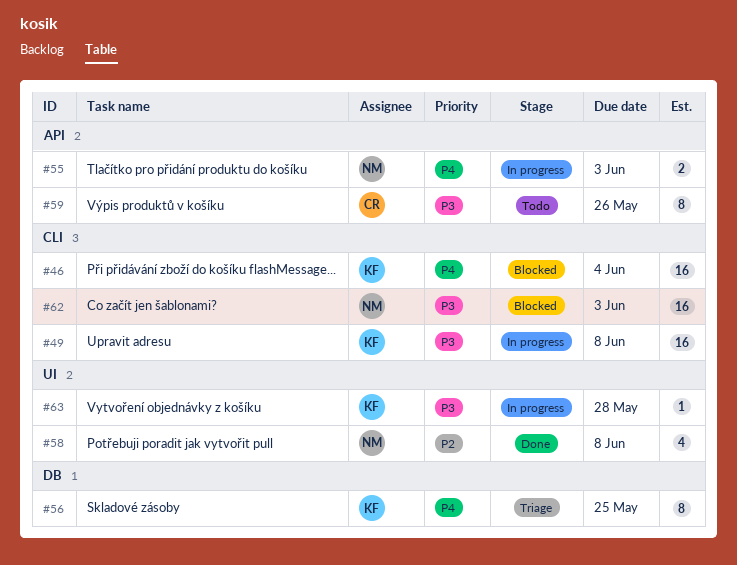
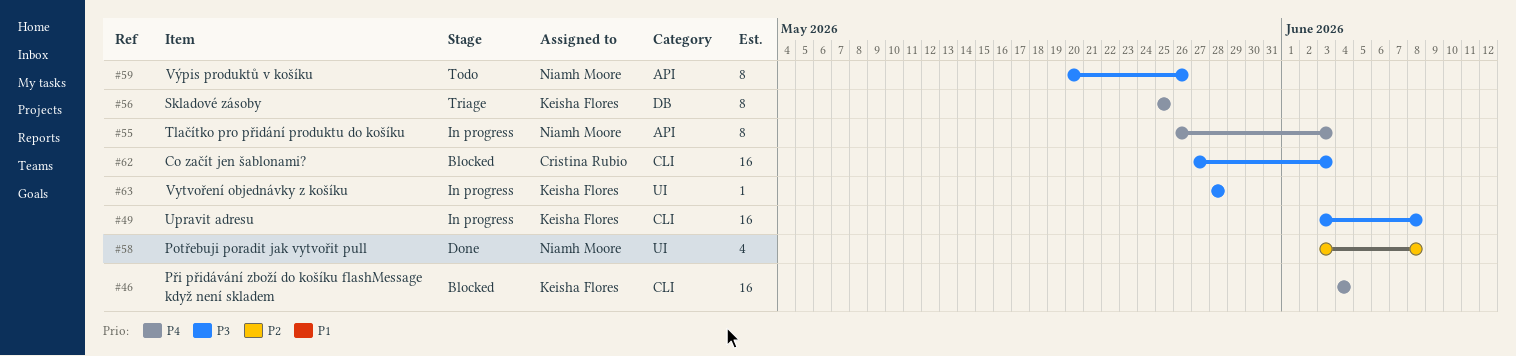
#55, estimate: 2 -> 8
#59, owner: Cristina Rubio -> Niamh Moore
#62, owner: Niamh Moore -> Cristina Rubio

